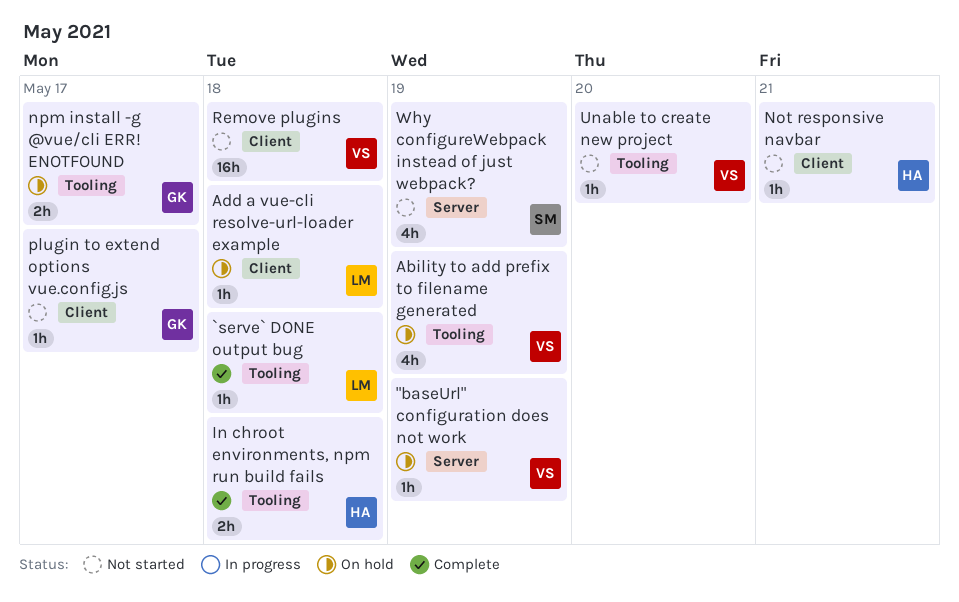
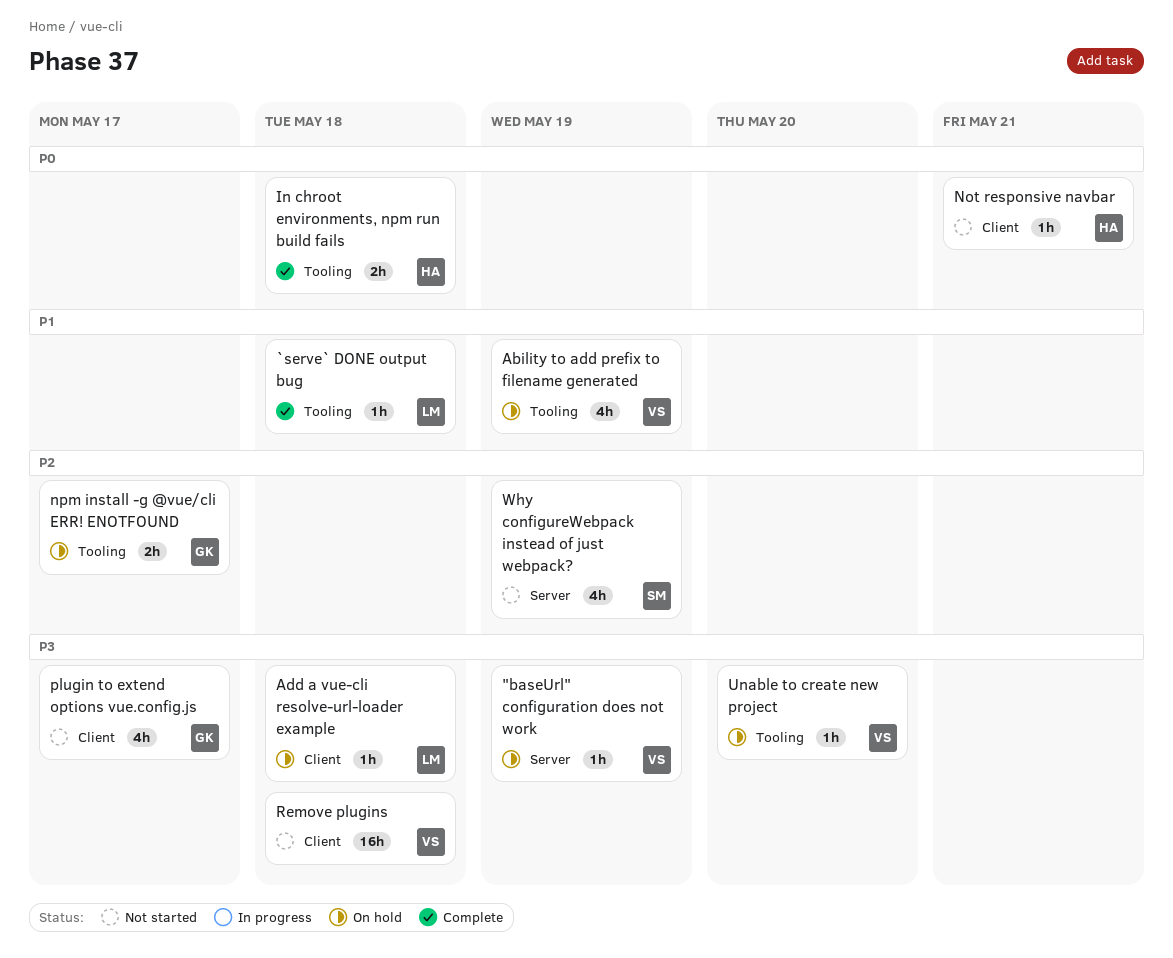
plugin to extend options vue.config.js, estimate: 1h -> 4h
Unable to create new project, status: Not started -> On hold

